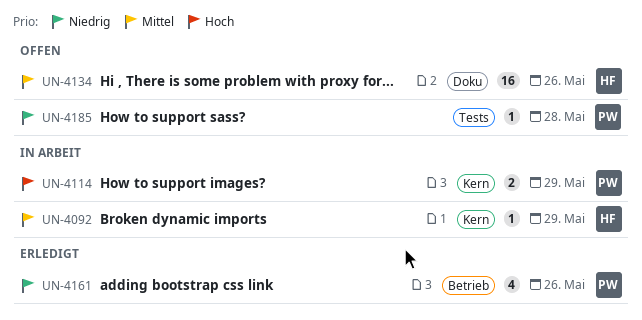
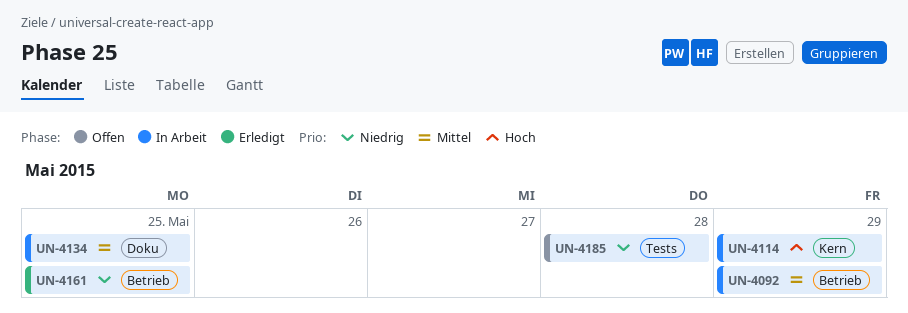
UN-4092, label: Kern -> Betrieb
UN-4134, status: Offen -> In Arbeit
UN-4134, due: May 26 -> May 25
UN-4161, due: May 26 -> May 25

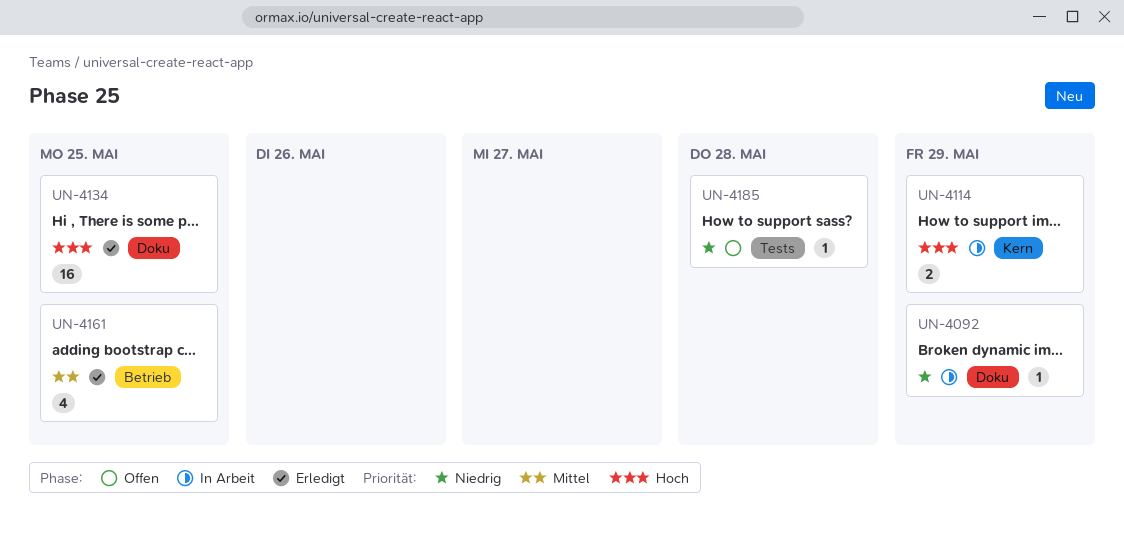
UN-4092, priority: Mittel -> Niedrig
UN-4092, label: Betrieb -> Doku
UN-4134, status: In Arbeit -> Erledigt
UN-4134, priority: Mittel -> Hoch
UN-4161, priority: Niedrig -> Mittel

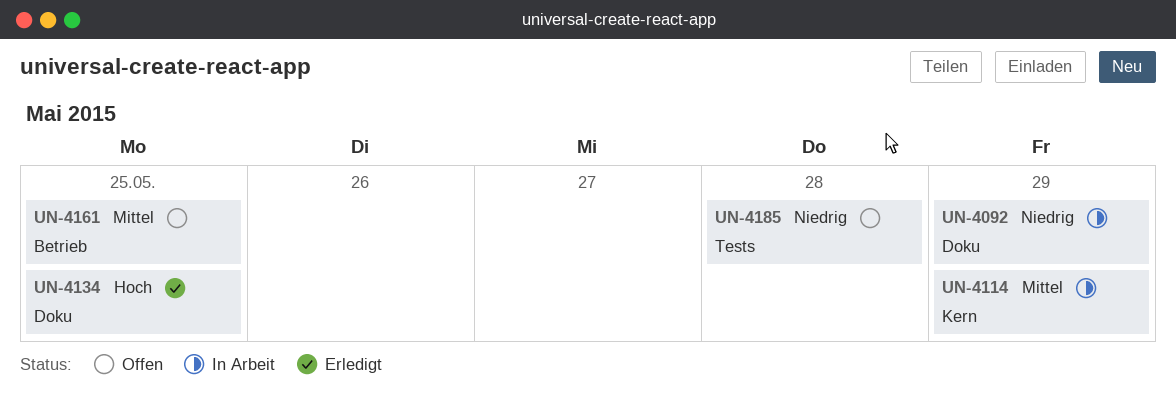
UN-4114, priority: Hoch -> Mittel
UN-4161, status: Erledigt -> Offen

